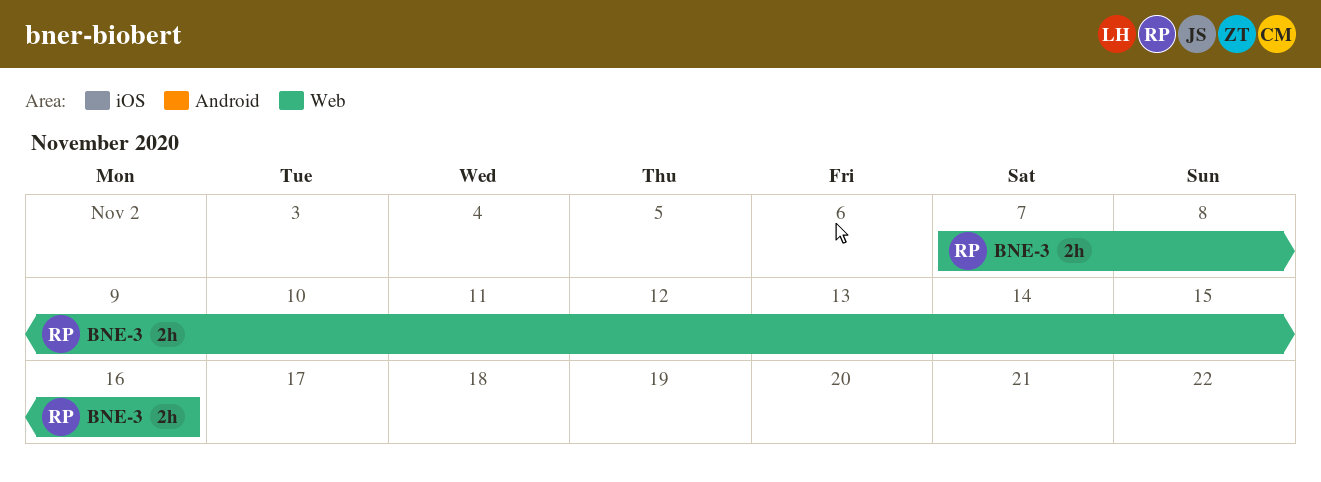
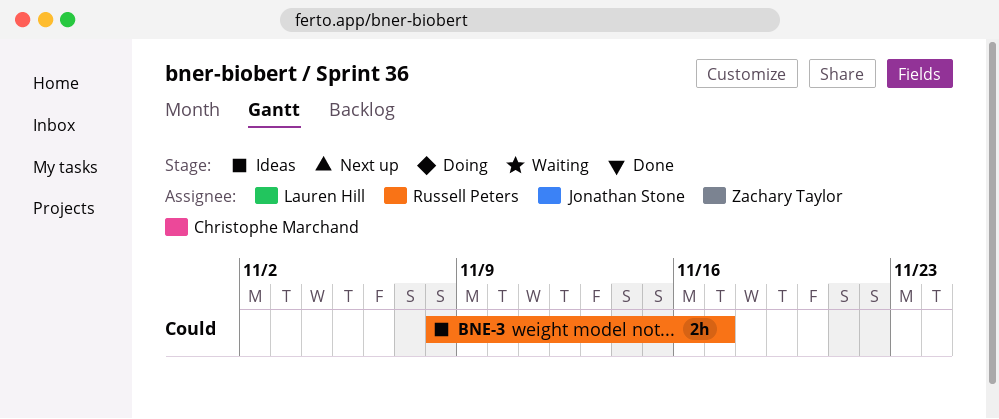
BNE-3, start: Nov 7 -> Nov 8
BNE-3, due: Nov 16 -> Nov 17

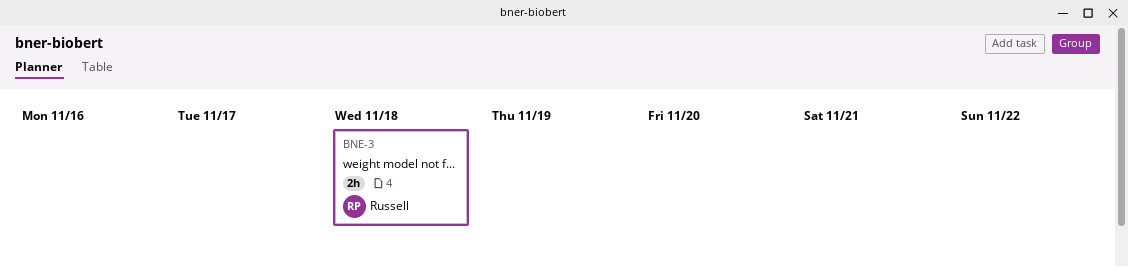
BNE-3, due: Nov 17 -> Nov 18

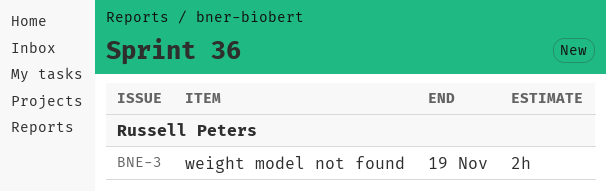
BNE-3, due: Nov 18 -> Nov 19

